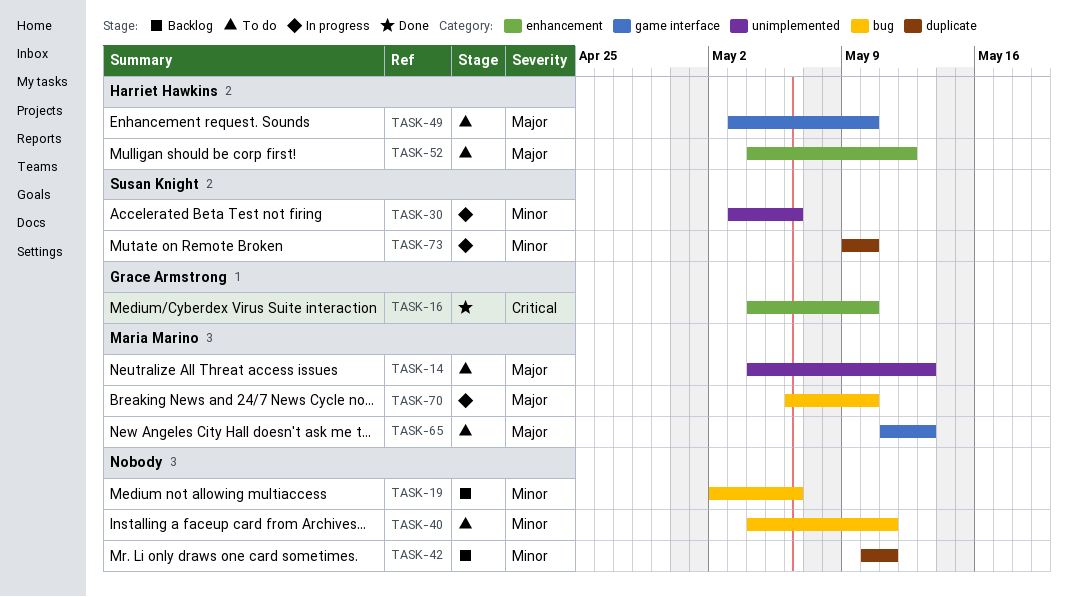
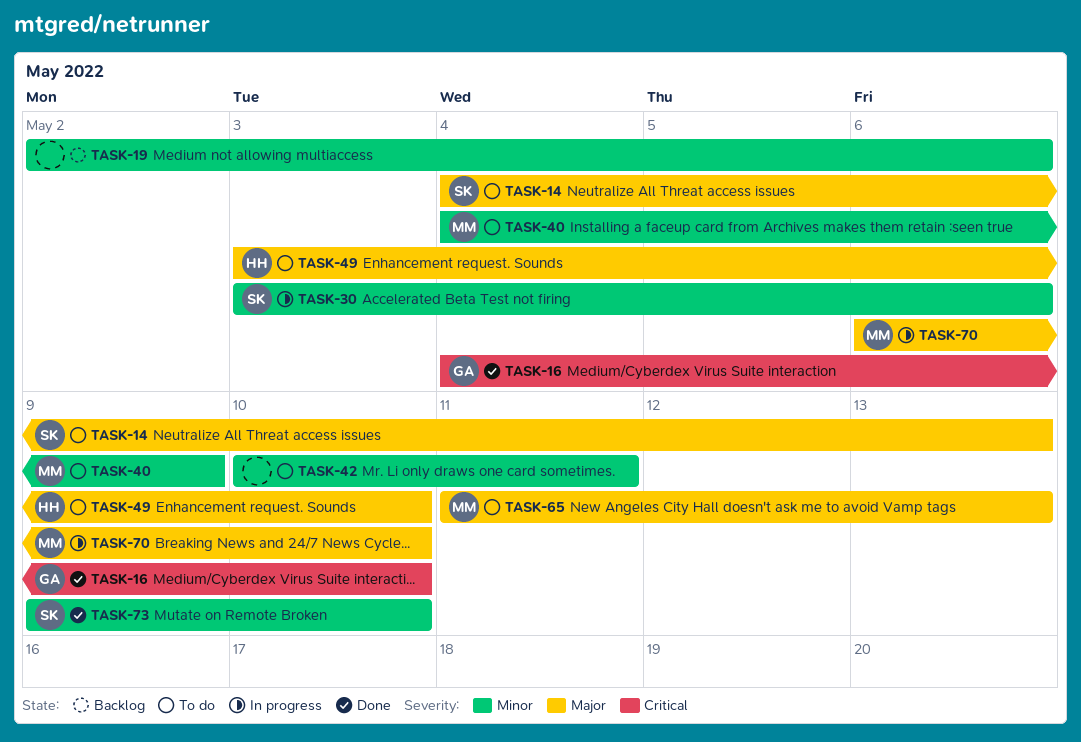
TASK-14, owner: Maria Marino -> Susan Knight
TASK-40, owner: none -> Maria Marino
TASK-40, due: May 11 -> May 9
TASK-42, status: Backlog -> To do
TASK-52: present -> none
TASK-73, status: In progress -> Done

